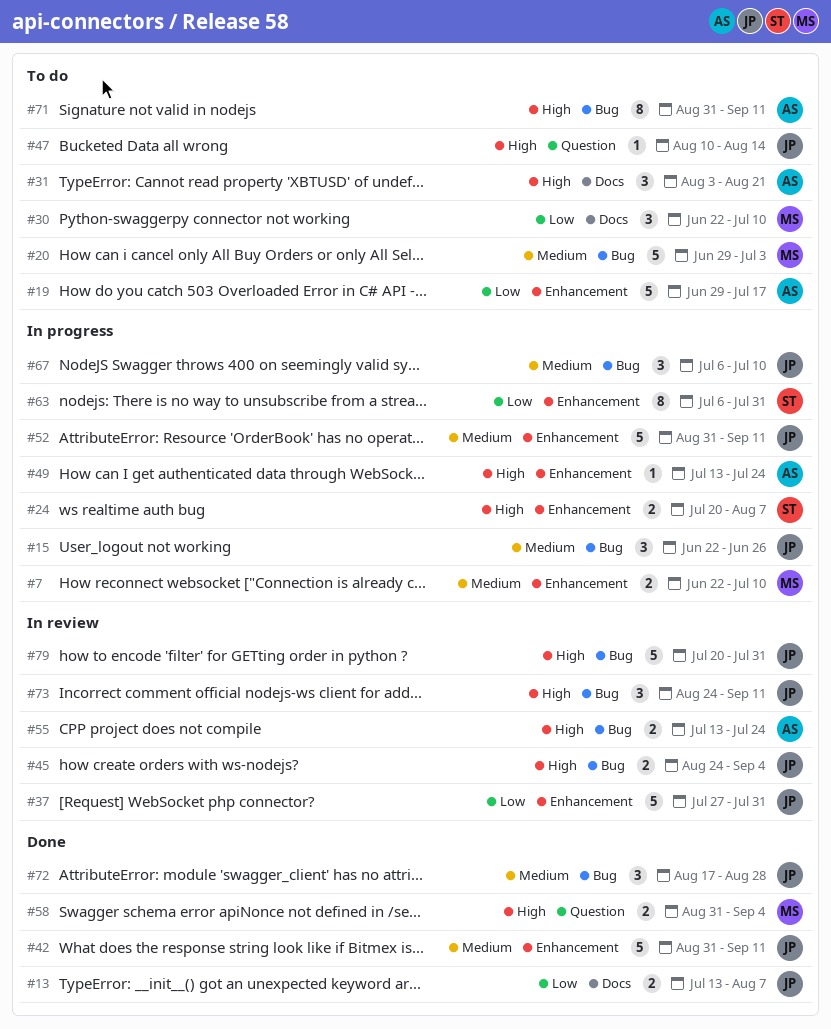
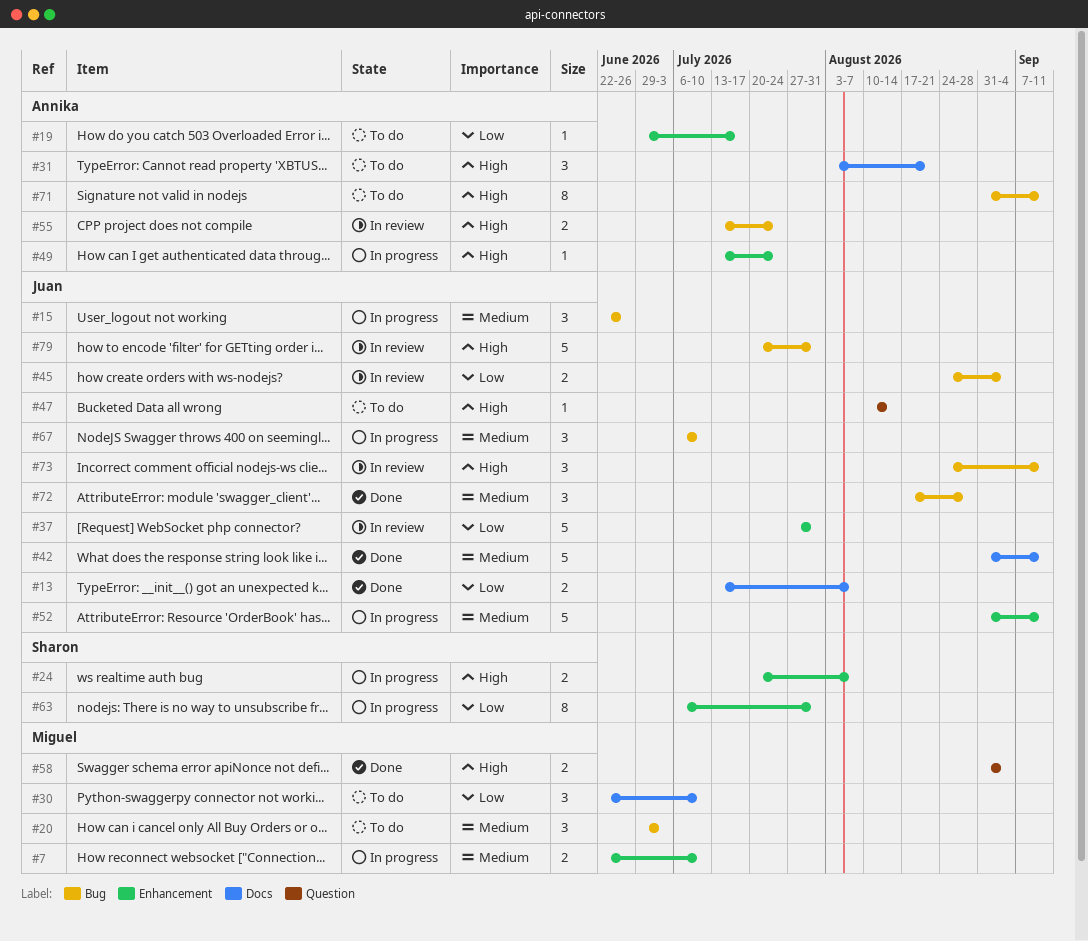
#19, estimate: 5 -> 1
#20, estimate: 5 -> 3
#42, label: Enhancement -> Docs
#45, priority: High -> Low

